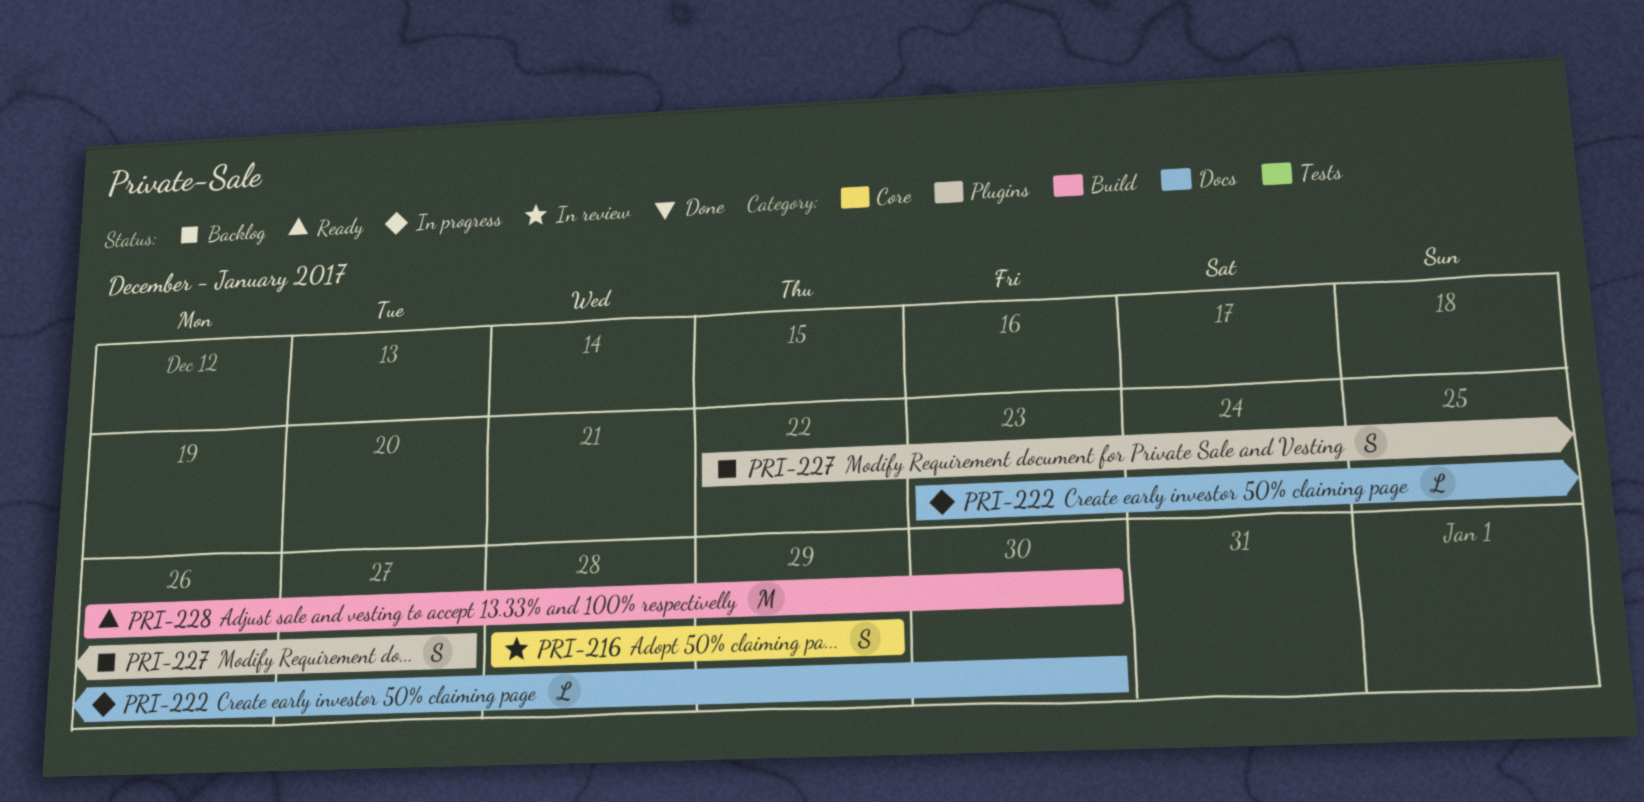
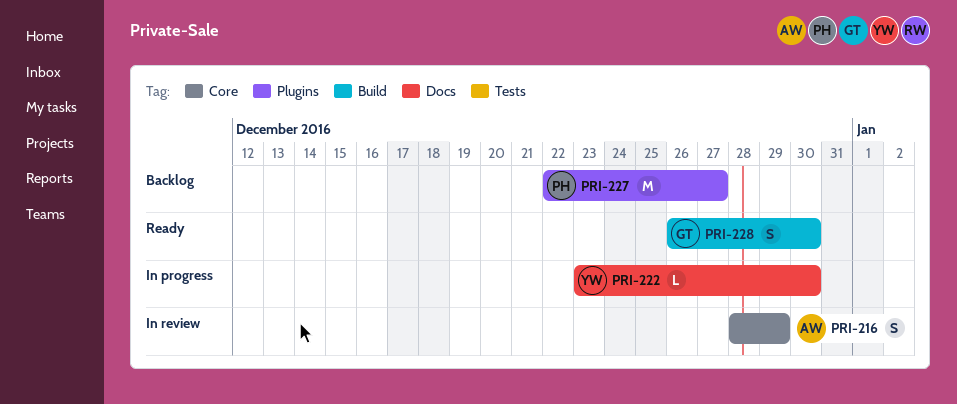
PRI-227, estimate: S -> M
PRI-228, estimate: M -> S

